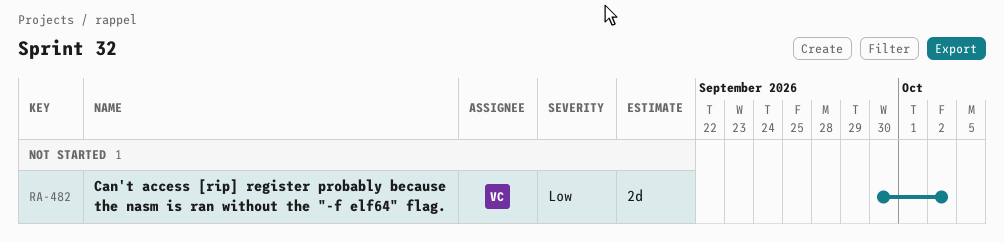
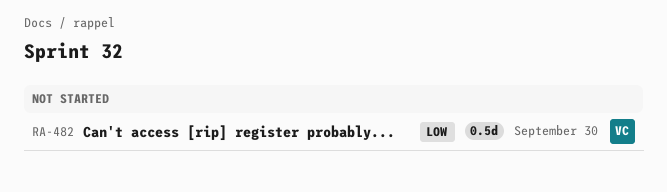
RA-482, estimate: 2d -> 0.5d
RA-482, due: Oct 2 -> Sep 30

